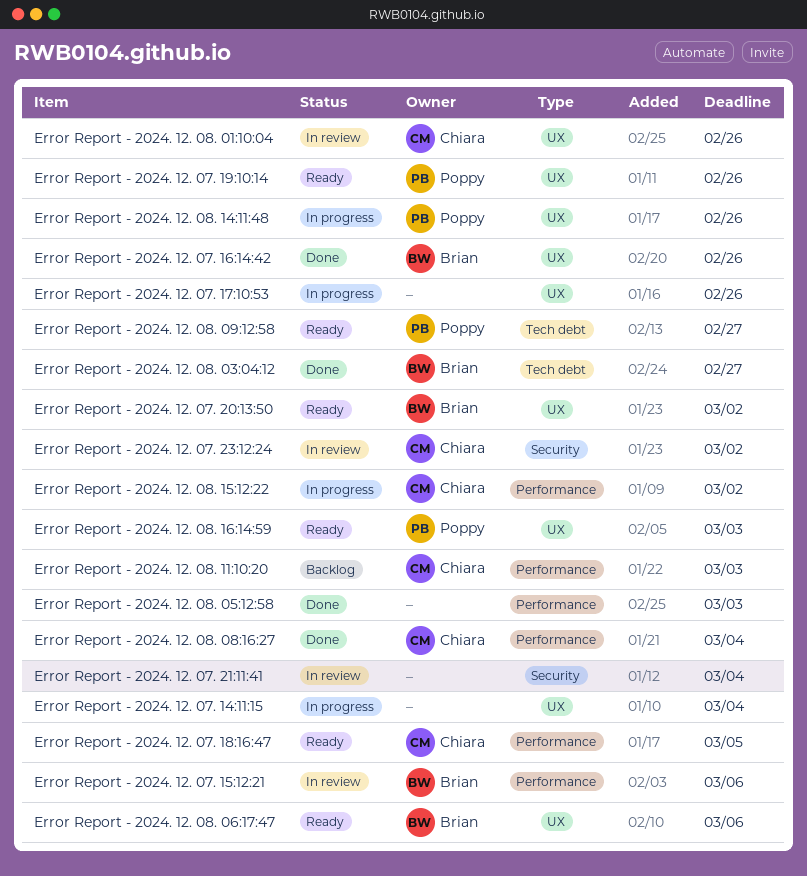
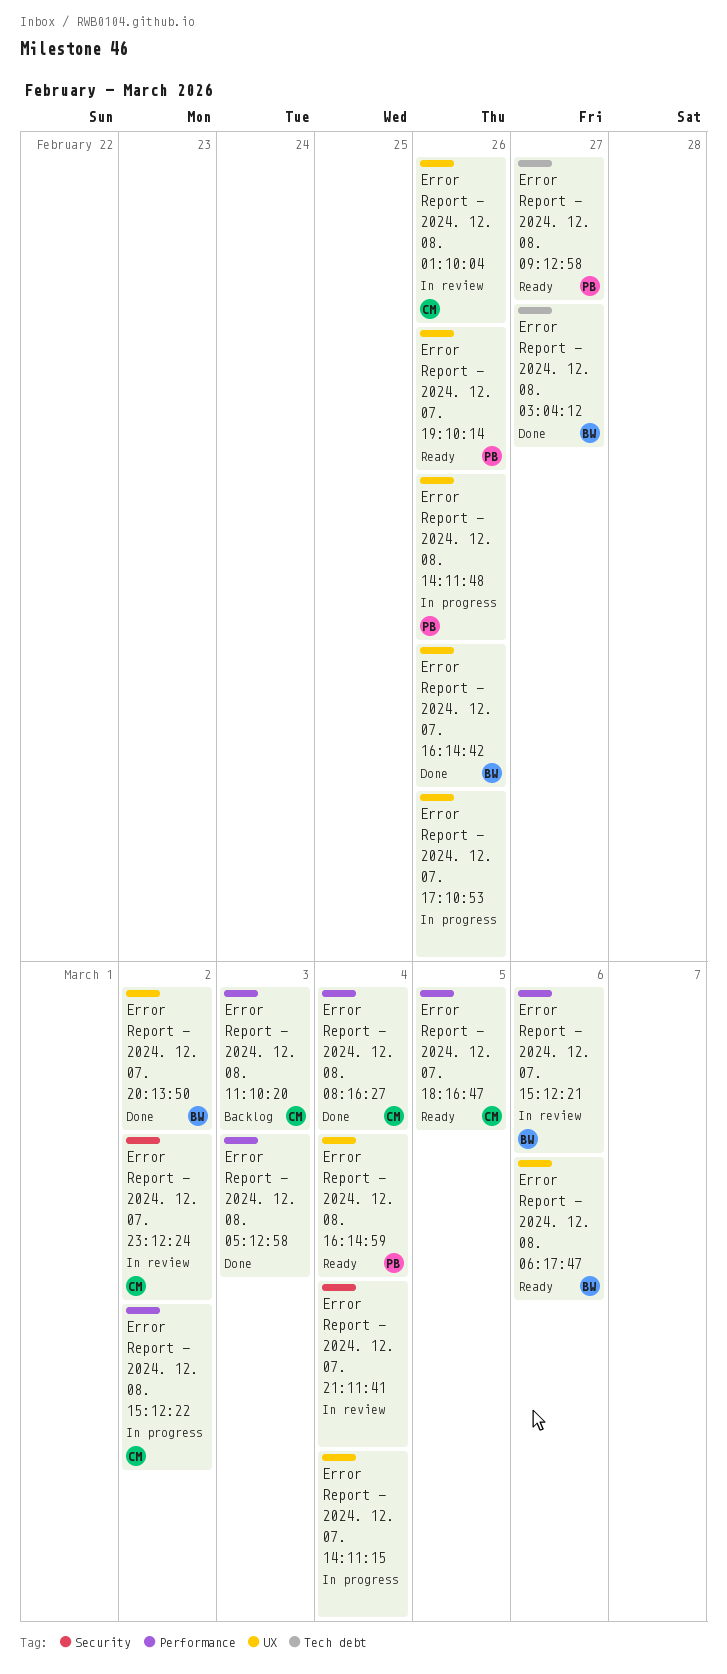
Error Report - 2024. 12. 07. 20:13:50, status: Ready -> Done
Error Report - 2024. 12. 08. 16:14:59, due: Mar 3 -> Mar 4

